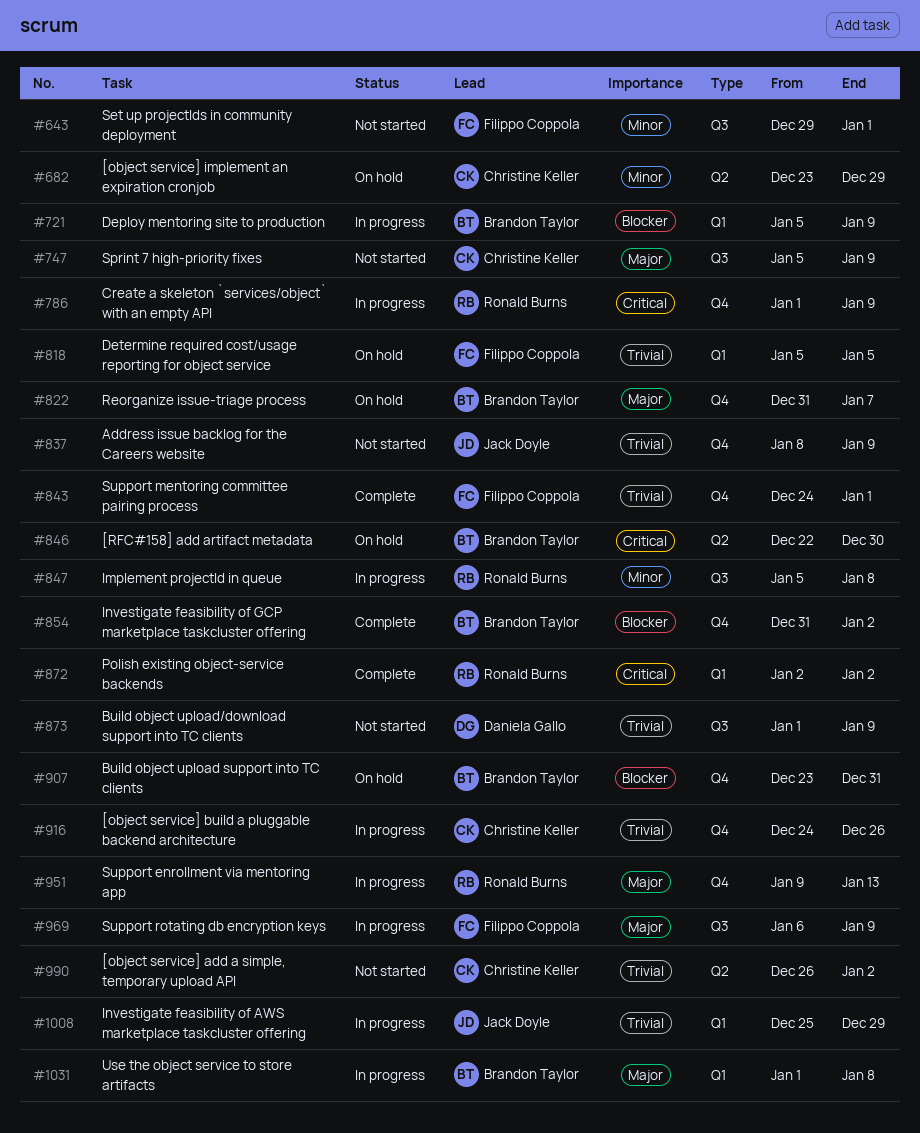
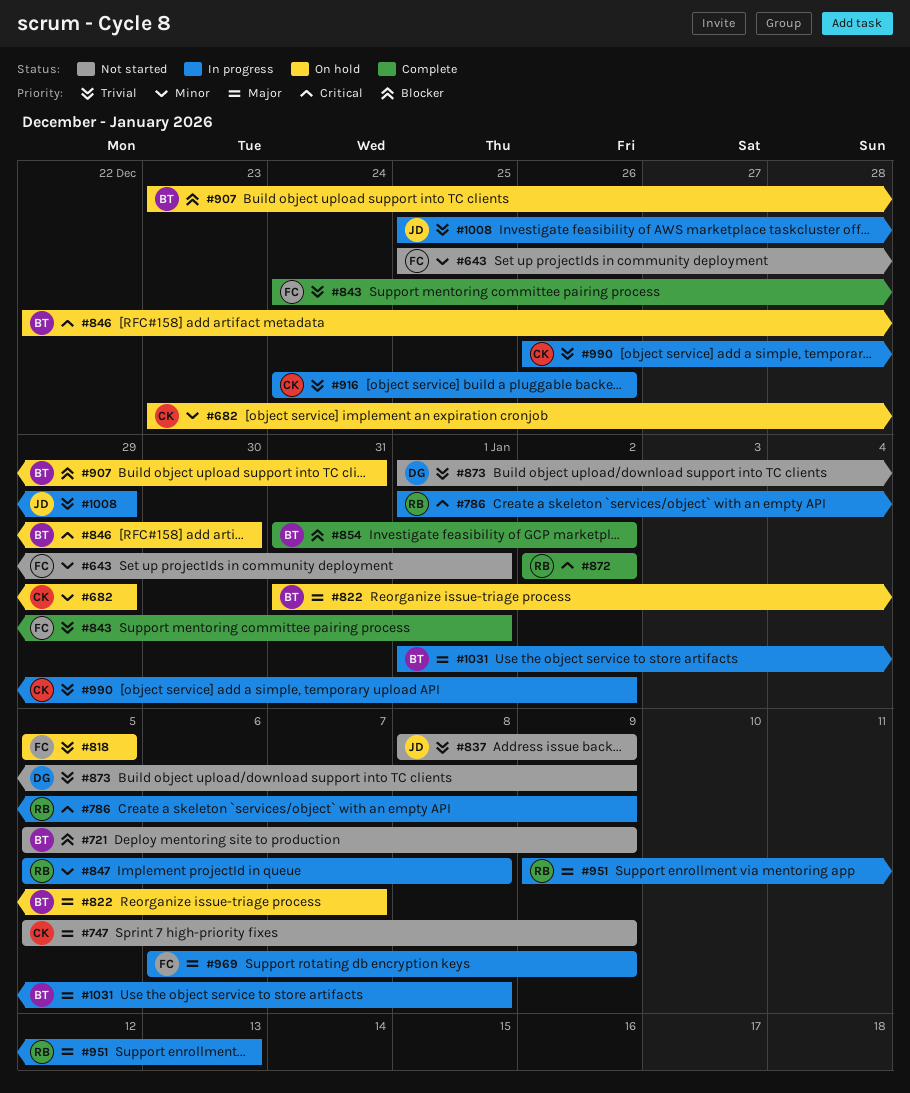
#643, start: Dec 29 -> Dec 25
#721, status: In progress -> Not started
#990, status: Not started -> In progress

